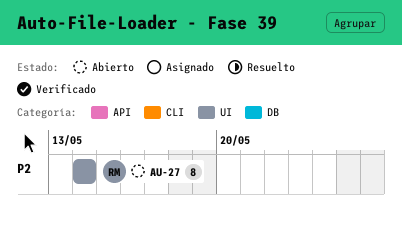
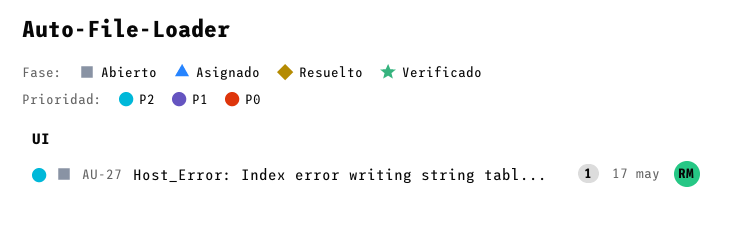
AU-27, estimate: 8 -> 1
AU-27, due: May 14 -> May 17

